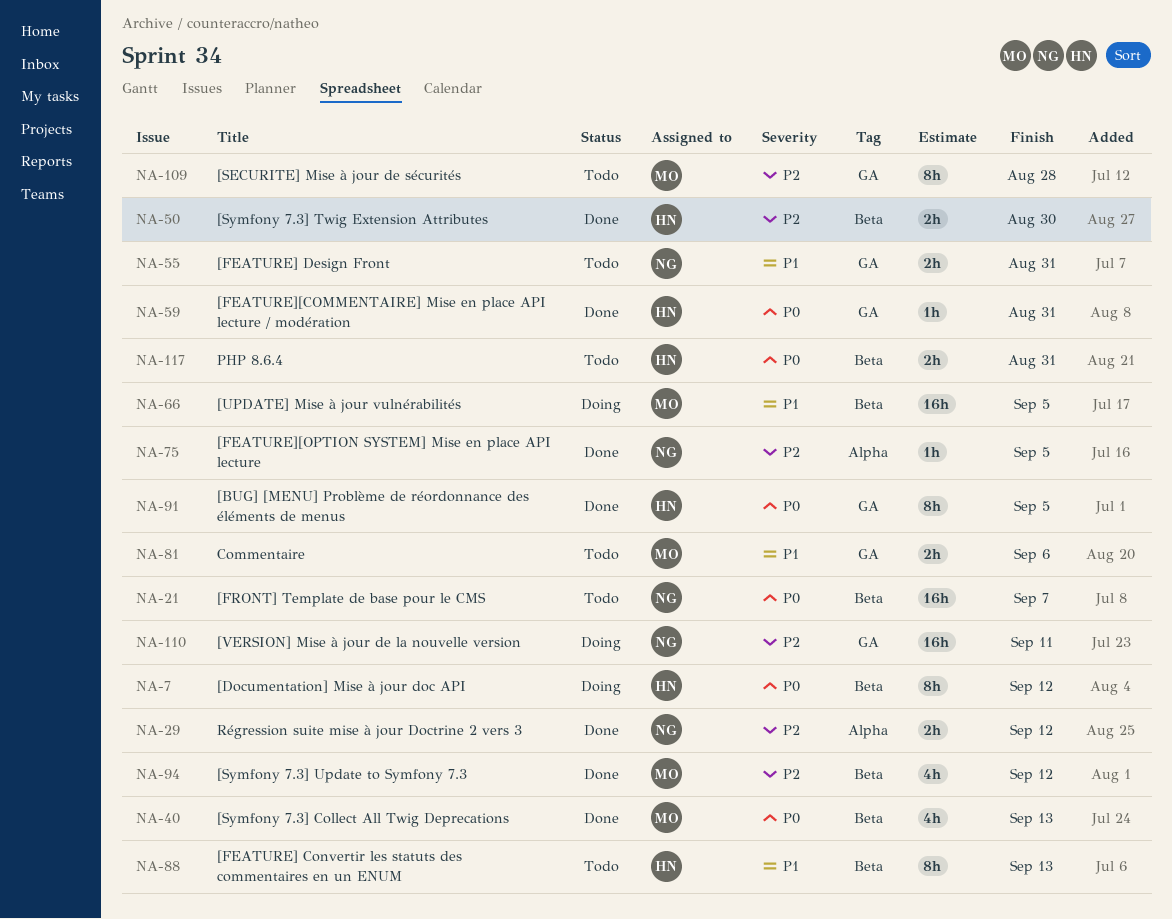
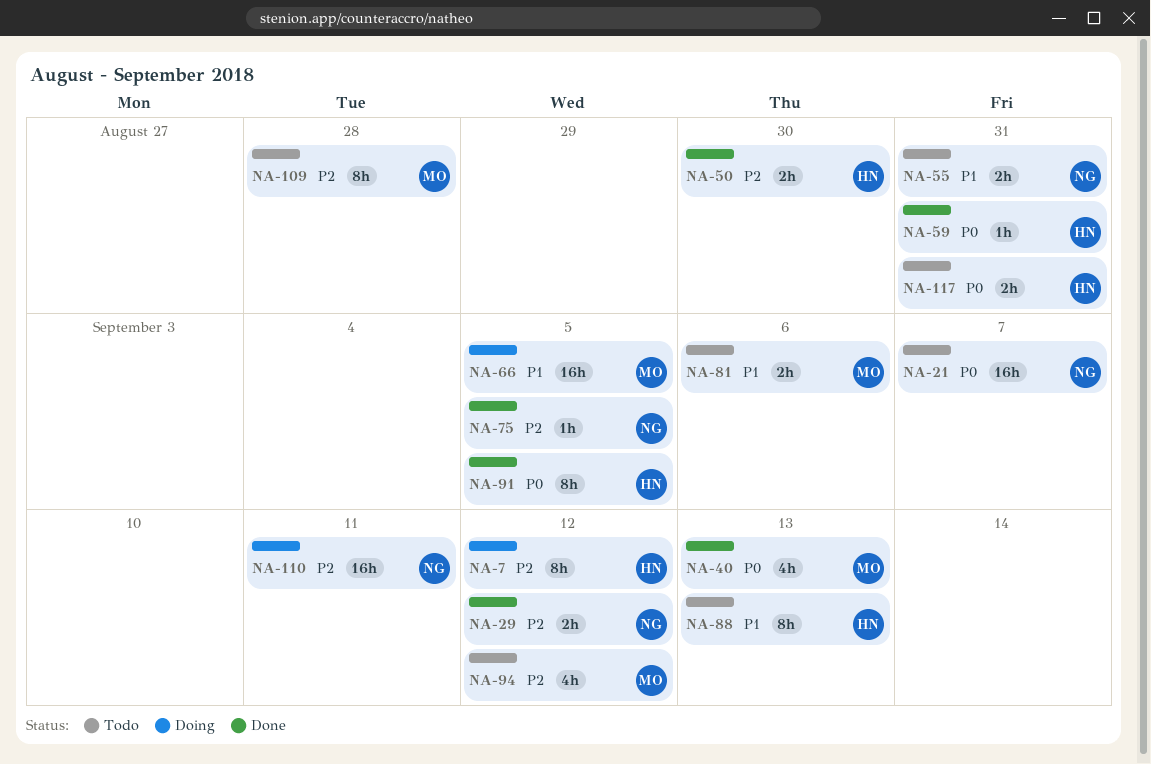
NA-7, priority: P0 -> P2
NA-94, status: Done -> Todo

